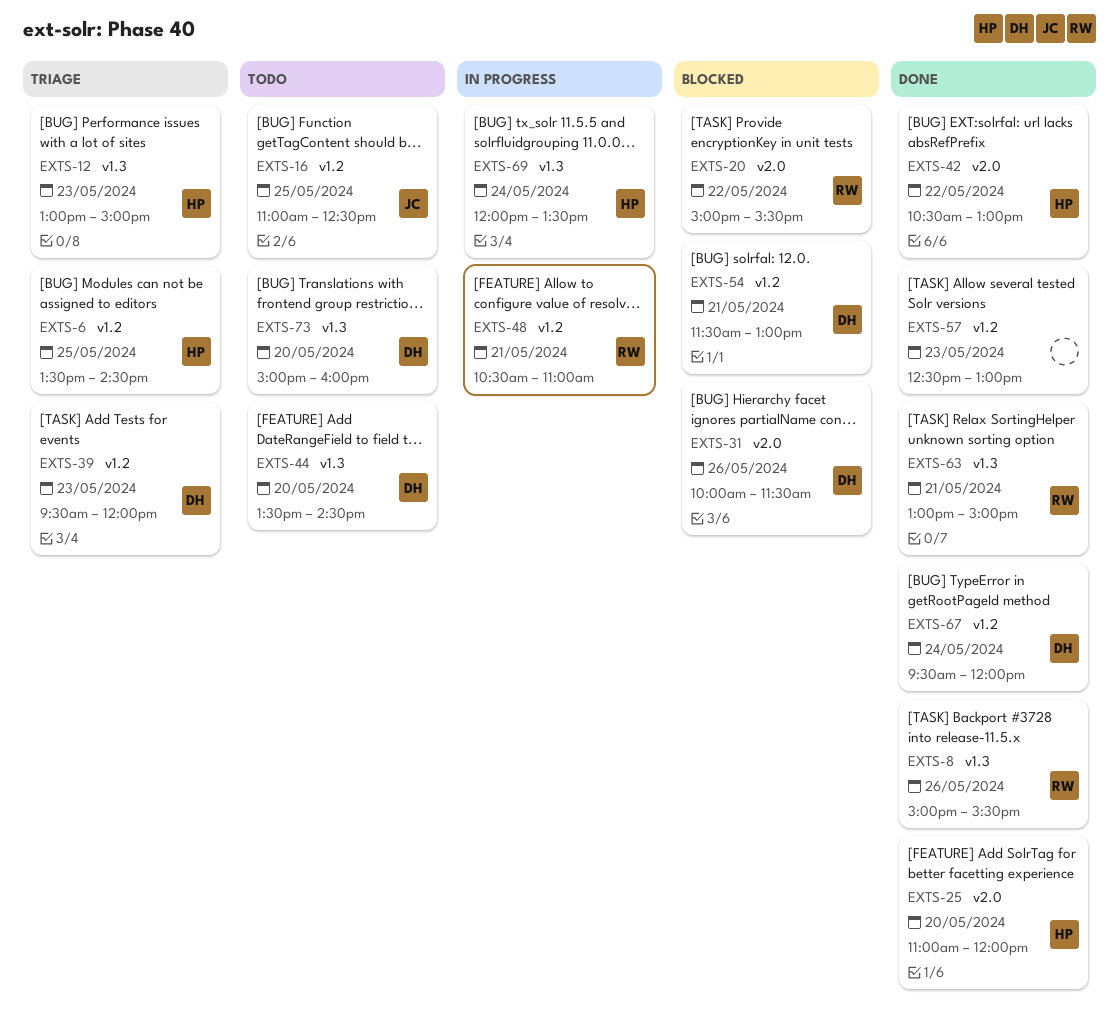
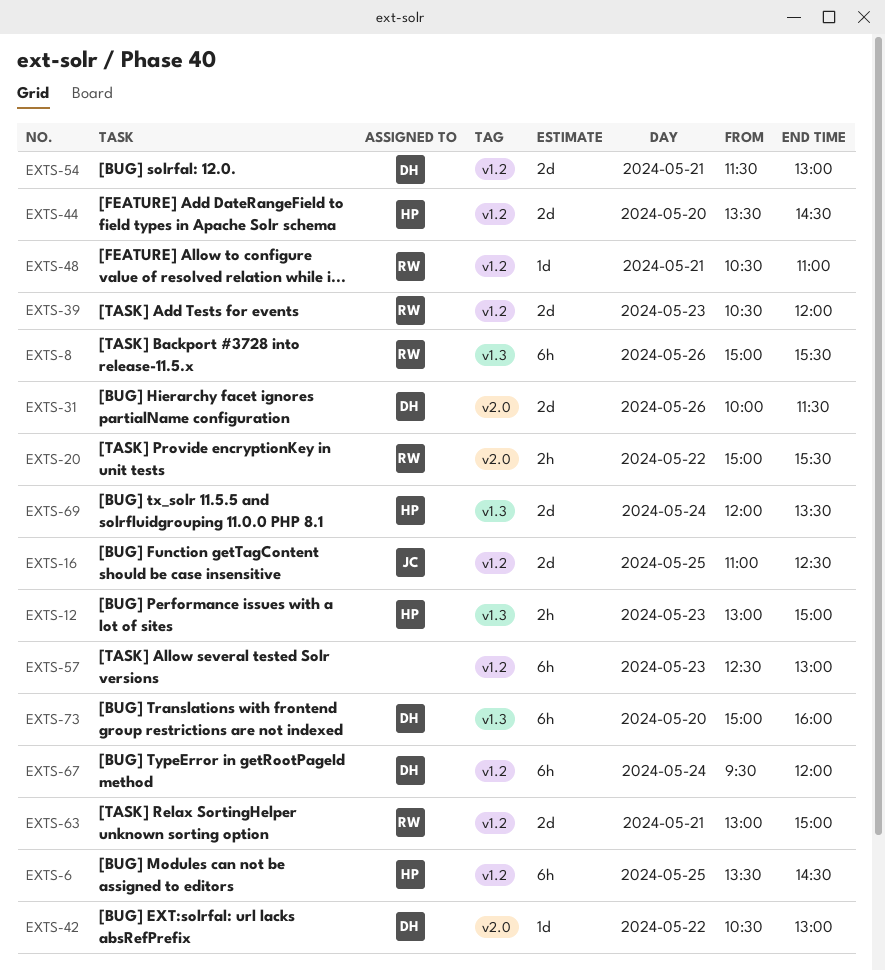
EXTS-25: present -> none
EXTS-39, owner: DH -> RW
EXTS-39, begins: 09:30 -> 10:30
EXTS-42, owner: HP -> DH
EXTS-44, owner: DH -> HP
EXTS-44, label: v1.3 -> v1.2
EXTS-63, label: v1.3 -> v1.2

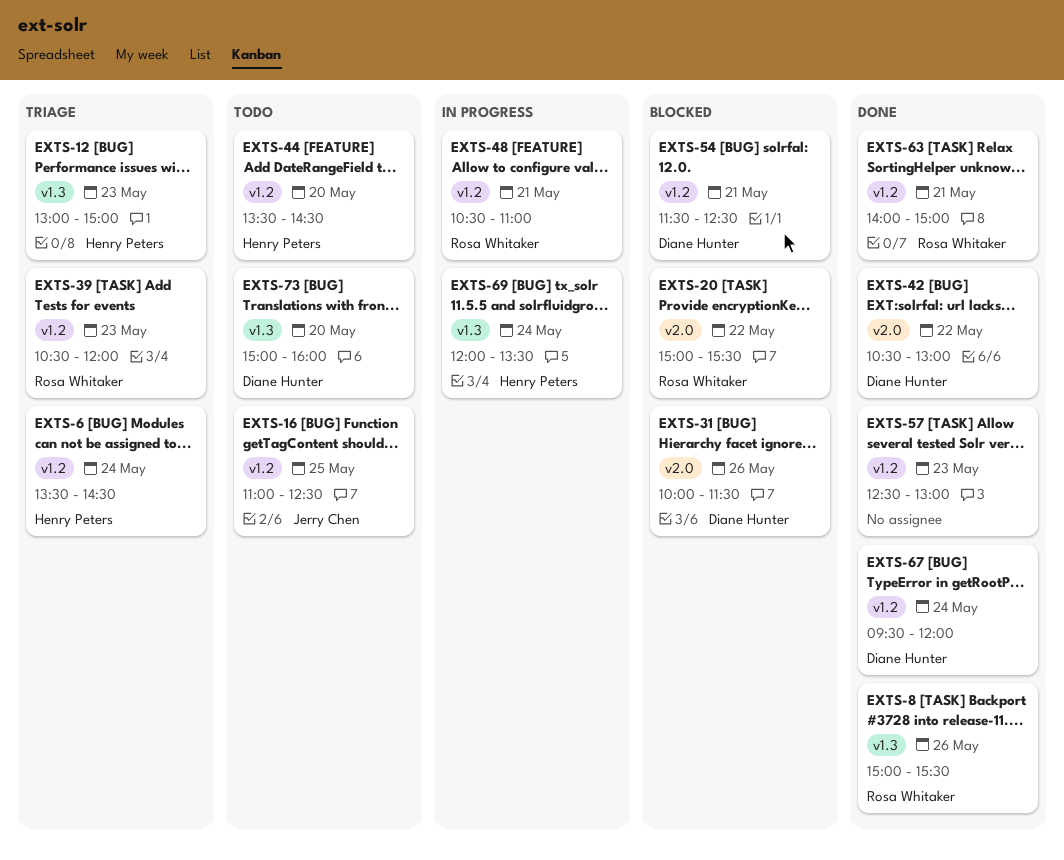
EXTS-6, day: May 25 -> May 24
EXTS-54, ends: 13:00 -> 12:30
EXTS-63, begins: 13:00 -> 14:00

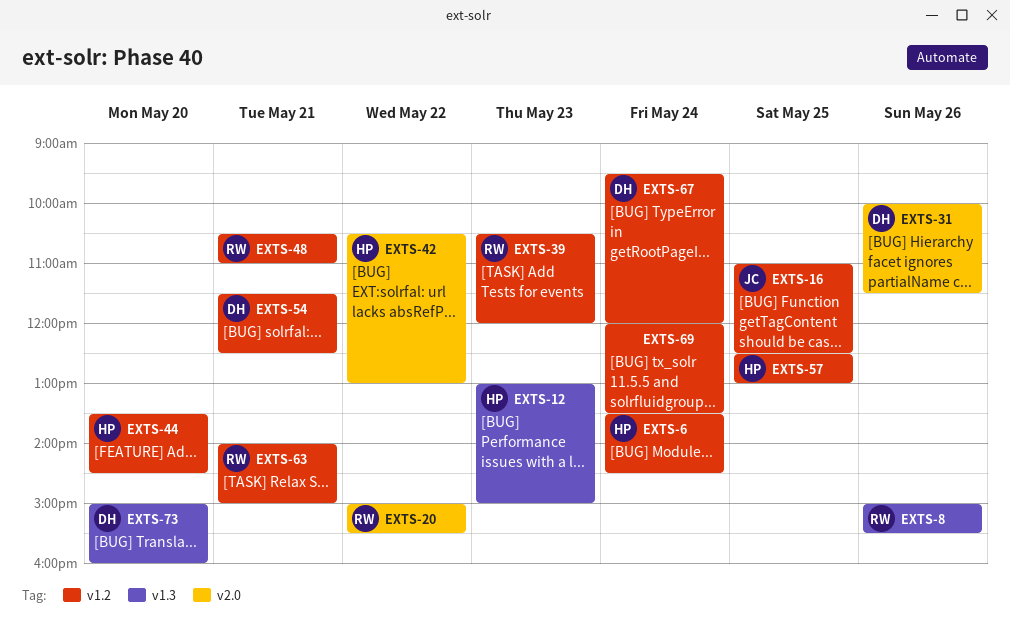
EXTS-42, owner: Diane Hunter -> Henry Peters
EXTS-57, owner: none -> Henry Peters
EXTS-57, day: May 23 -> May 25
EXTS-69, owner: Henry Peters -> none
EXTS-69, label: v1.3 -> v1.2

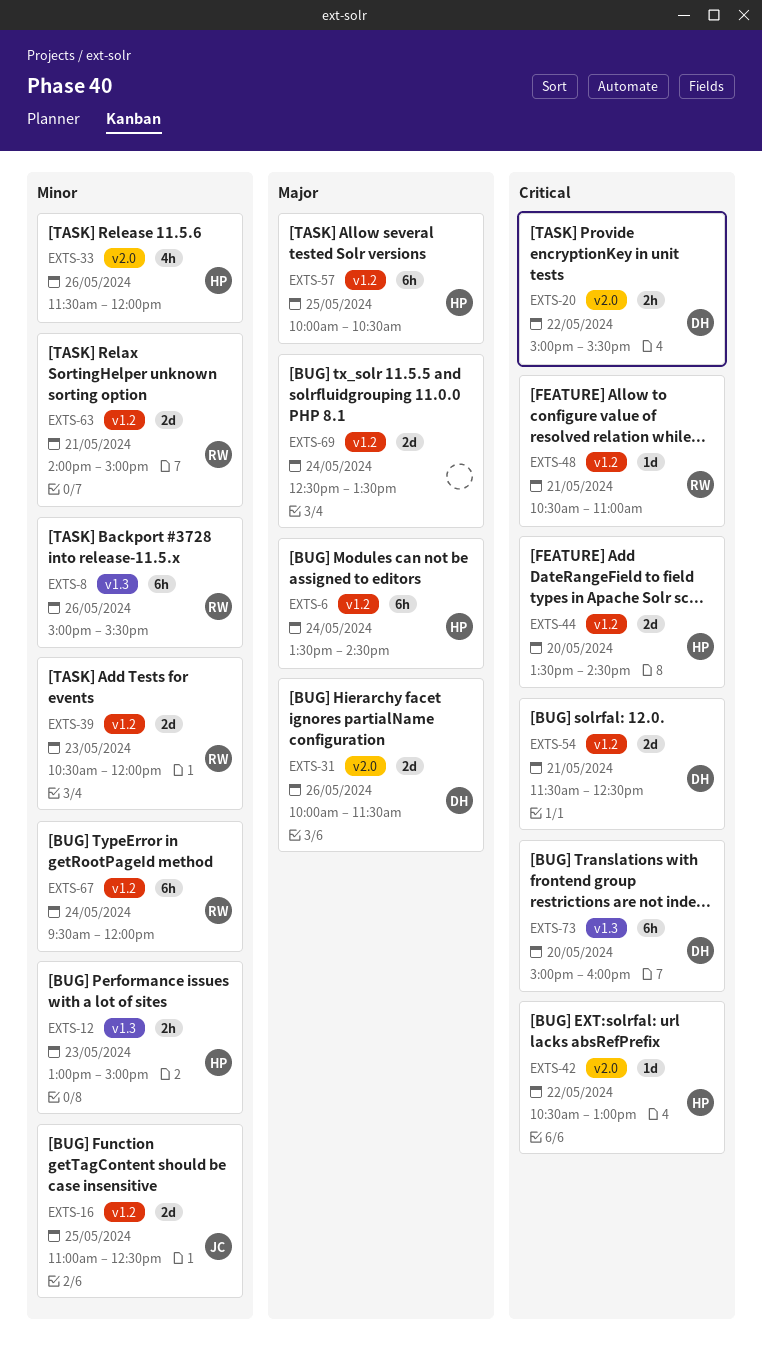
EXTS-20, owner: RW -> DH
EXTS-33: none -> present
EXTS-57, begins: 12:30 -> 10:00
EXTS-57, ends: 13:00 -> 10:30
EXTS-67, owner: DH -> RW
EXTS-69, begins: 12:00 -> 12:30

